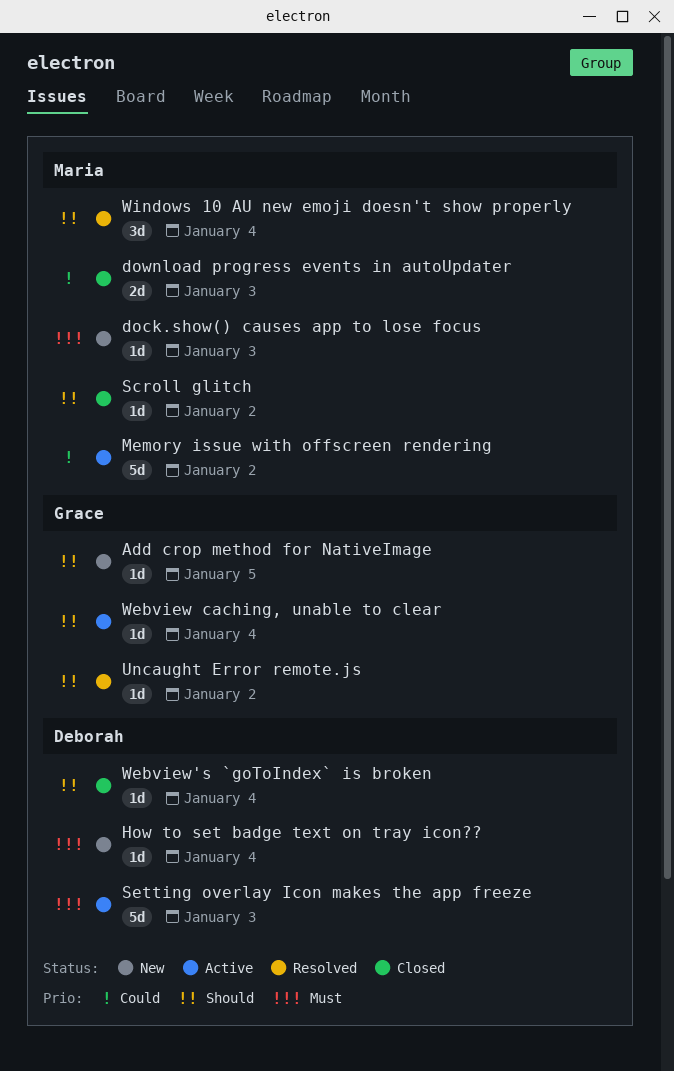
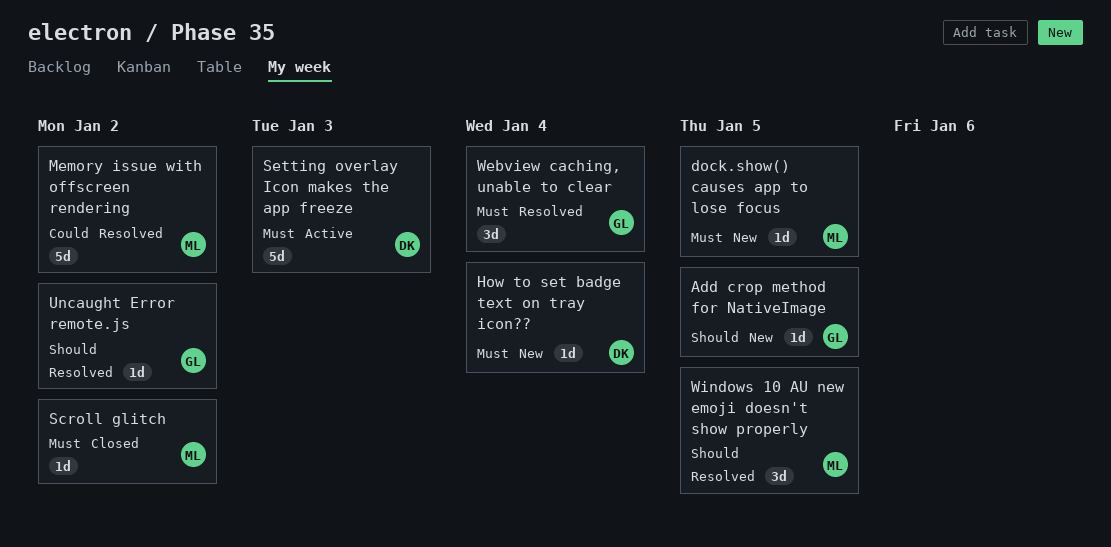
dock.show() causes app to lose focus, due: Jan 3 -> Jan 5
download progress events in autoUpdater: present -> none
Memory issue with offscreen rendering, status: Active -> Resolved
Scroll glitch, priority: Should -> Must
Webview caching, unable to clear, status: Active -> Resolved
Webview caching, unable to clear, priority: Should -> Must
Webview caching, unable to clear, estimate: 1d -> 3d
Webview's `goToIndex` is broken: present -> none
Windows 10 AU new emoji doesn't show properly, due: Jan 4 -> Jan 5

